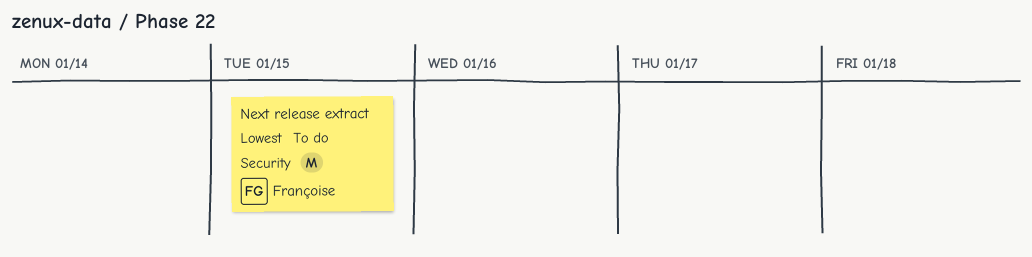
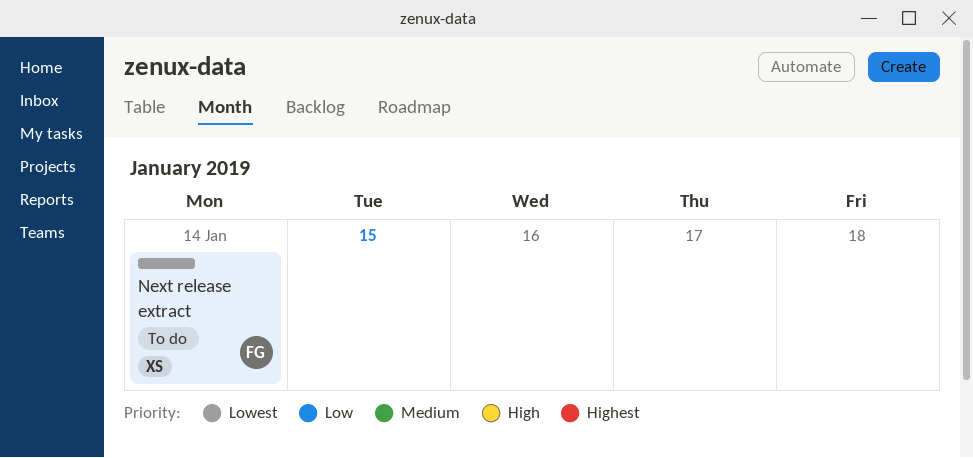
Next release extract, estimate: M -> XS
Next release extract, due: Jan 15 -> Jan 14

